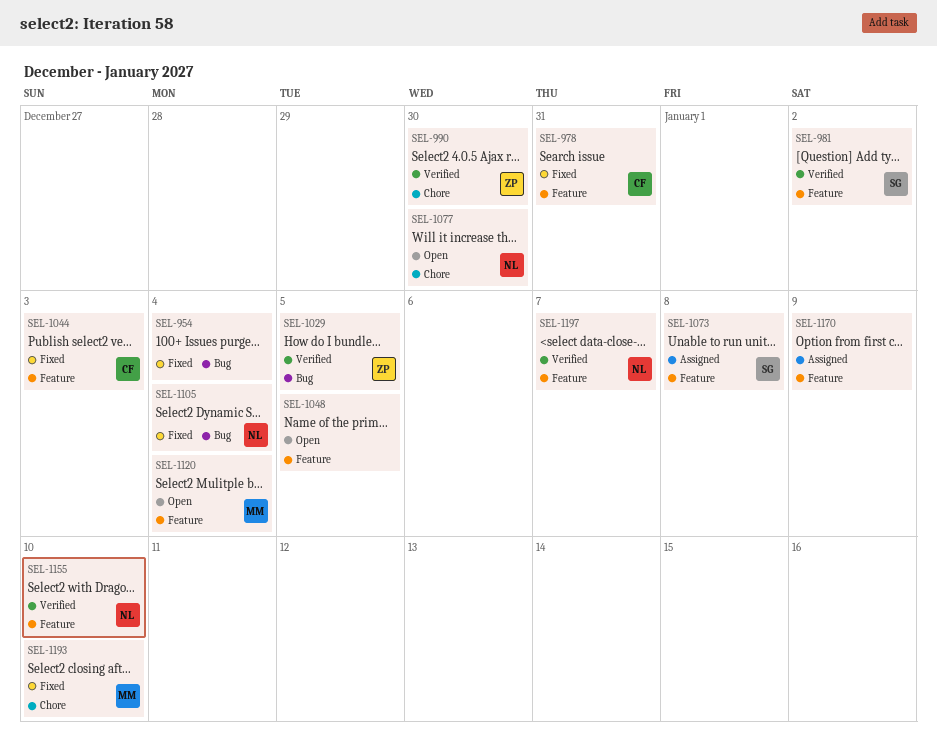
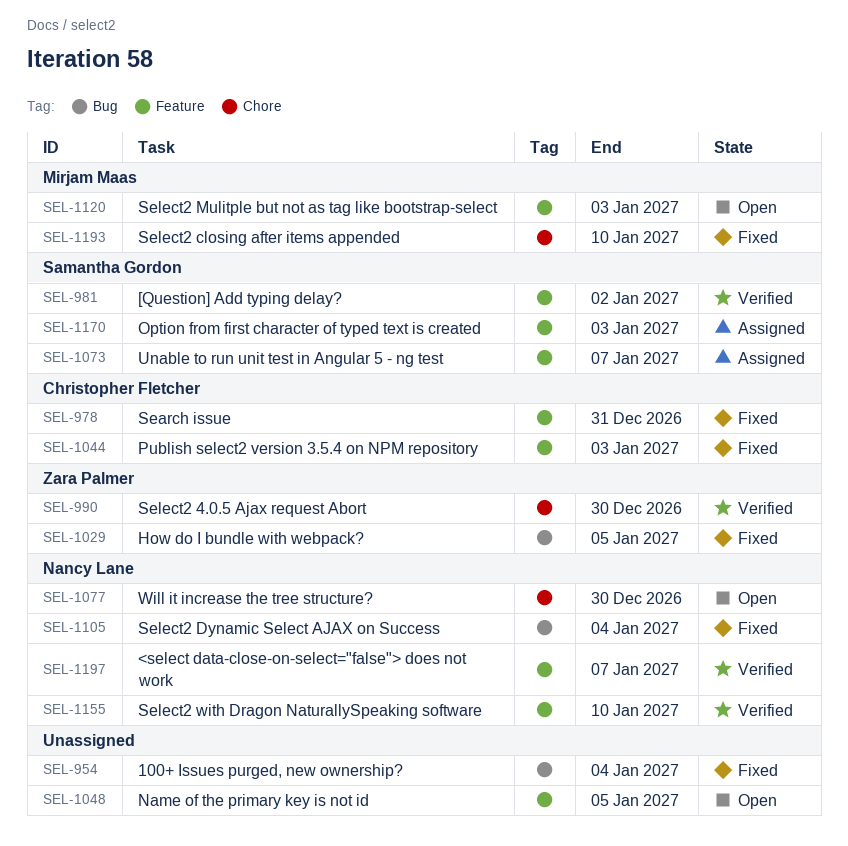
SEL-1029, status: Verified -> Fixed
SEL-1073, due: Jan 8 -> Jan 7
SEL-1120, due: Jan 4 -> Jan 3
SEL-1170, owner: none -> Samantha Gordon
SEL-1170, due: Jan 9 -> Jan 3

